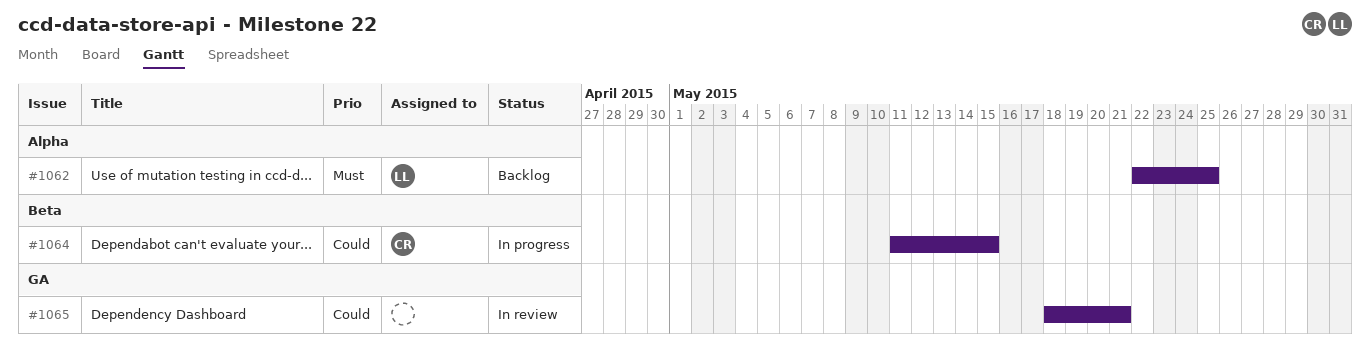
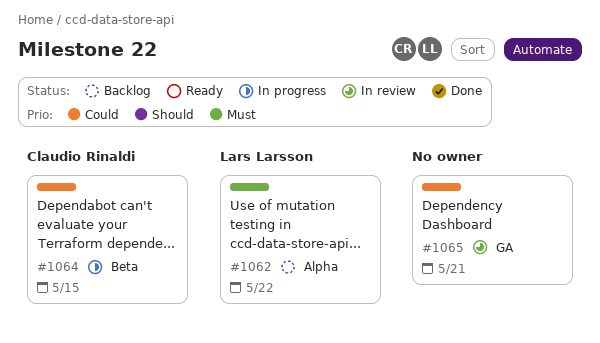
#1062, due: May 25 -> May 22

